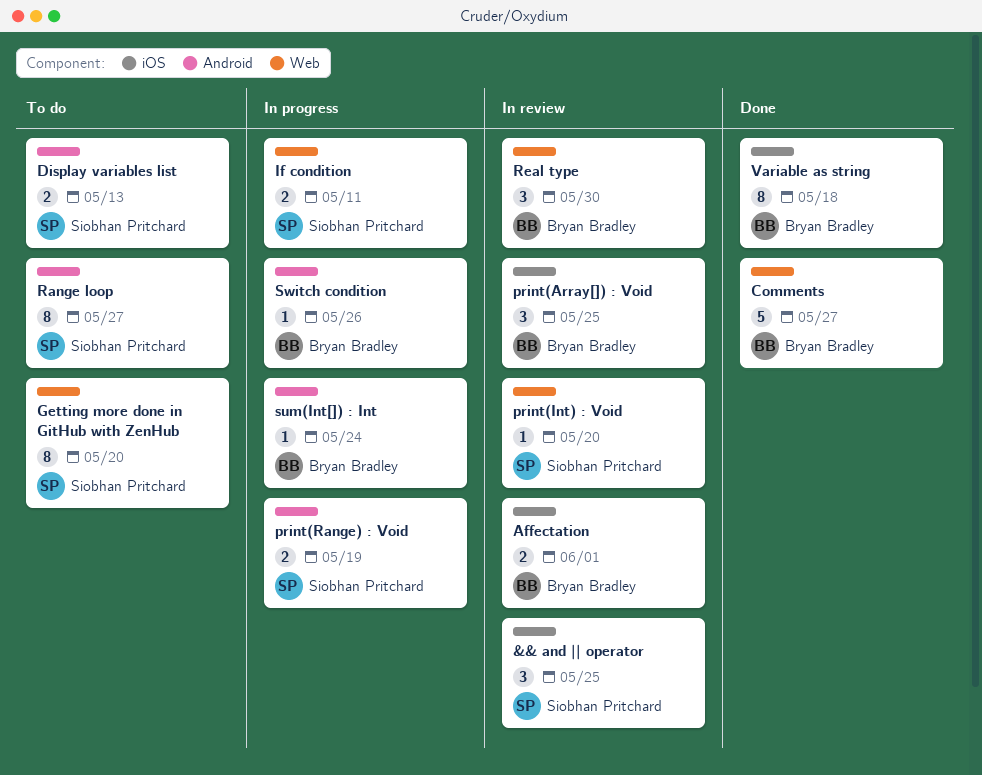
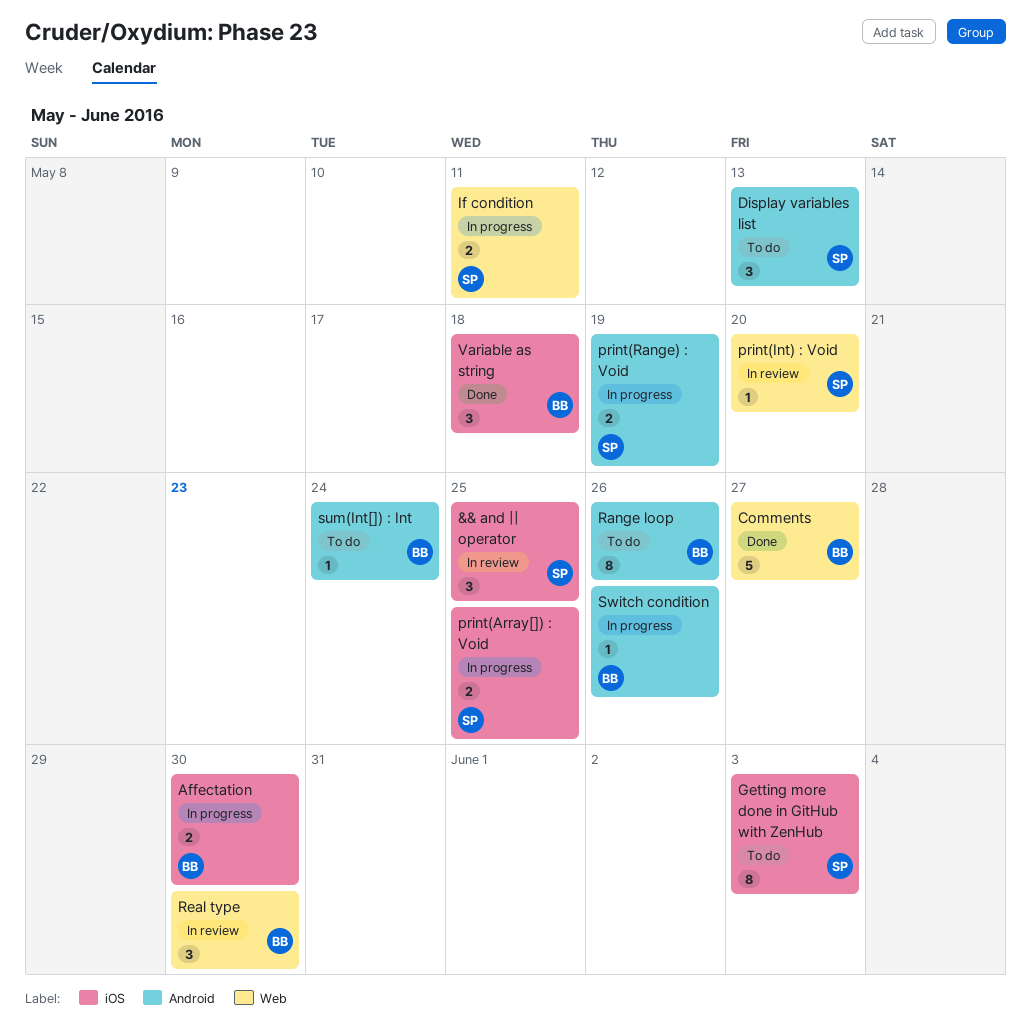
Affectation, status: In review -> In progress
Affectation, due: Jun 1 -> May 30
Display variables list, estimate: 2 -> 3
Getting more done in GitHub with ZenHub, label: Web -> iOS
Getting more done in GitHub with ZenHub, due: May 20 -> Jun 3
print(Array[]) : Void, status: In review -> In progress
print(Array[]) : Void, owner: Bryan Bradley -> Siobhan Pritchard
print(Array[]) : Void, estimate: 3 -> 2
Range loop, owner: Siobhan Pritchard -> Bryan Bradley
Range loop, due: May 27 -> May 26
sum(Int[]) : Int, status: In progress -> To do
Variable as string, estimate: 8 -> 3

